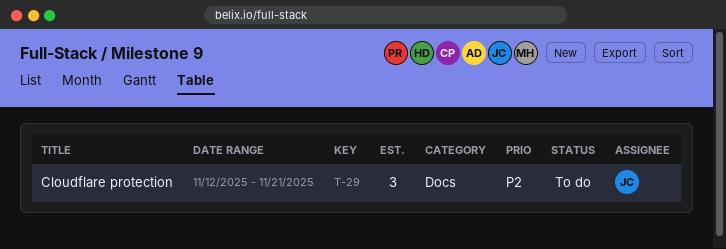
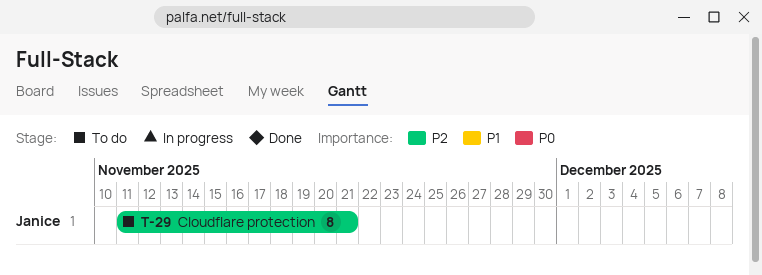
T-29, estimate: 3 -> 8
T-29, start: Nov 12 -> Nov 11

